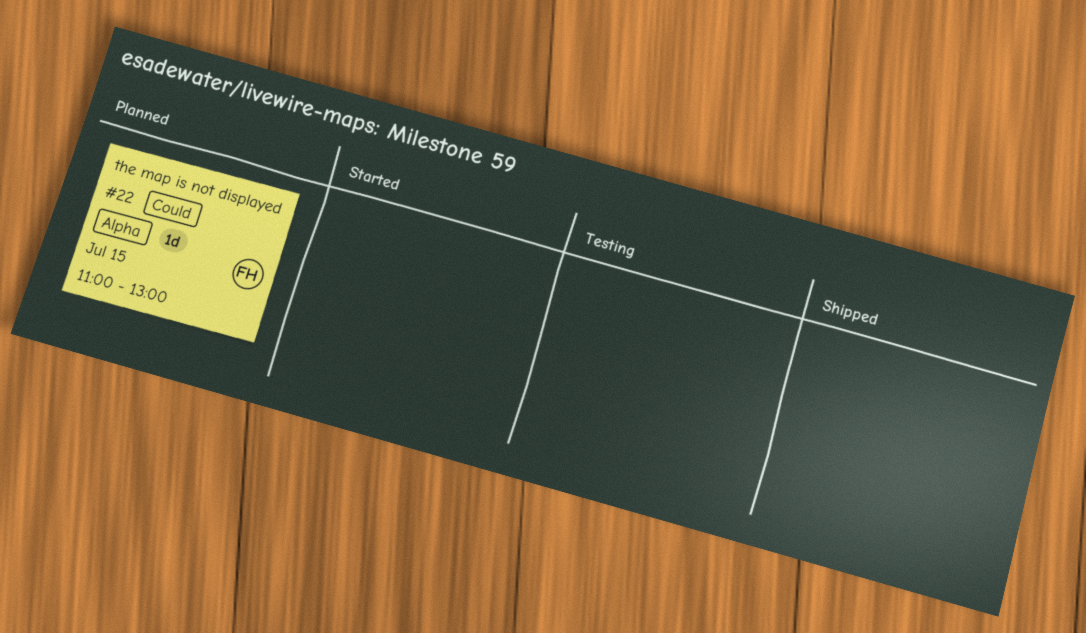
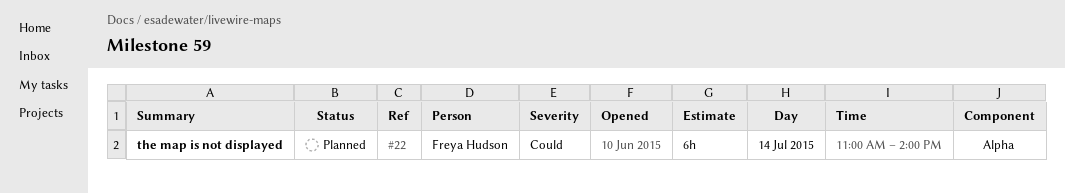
#22, estimate: 1d -> 6h
#22, day: Jul 15 -> Jul 14
#22, ends: 13:00 -> 14:00

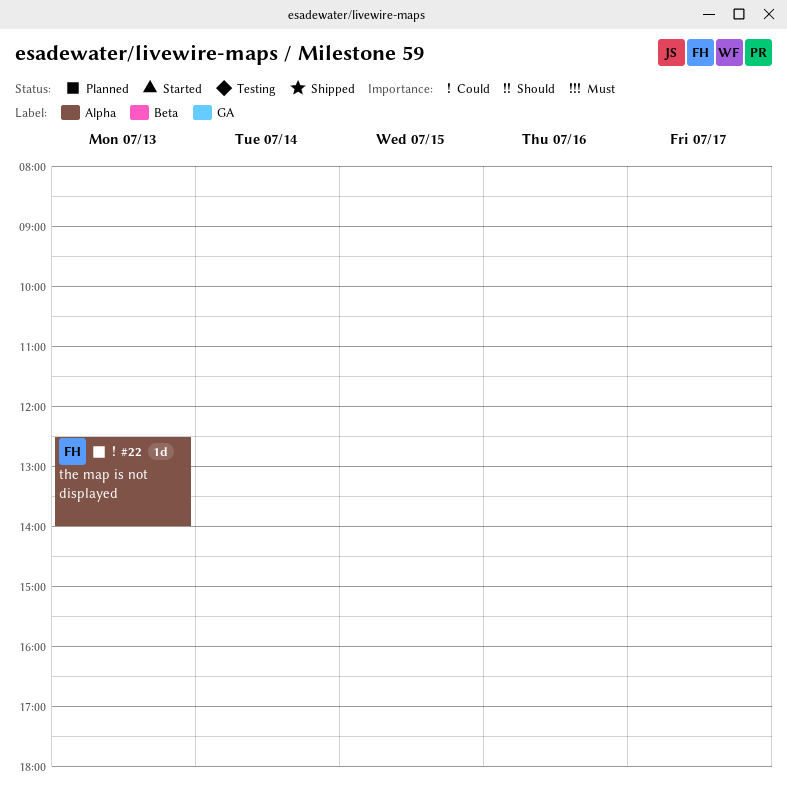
#22, estimate: 6h -> 1d
#22, day: Jul 14 -> Jul 13
#22, begins: 11:00 -> 12:30

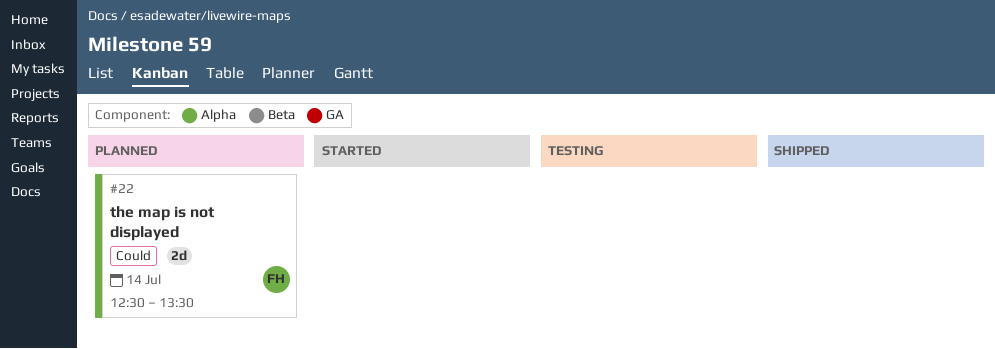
#22, estimate: 1d -> 2d
#22, day: Jul 13 -> Jul 14
#22, ends: 14:00 -> 13:30

